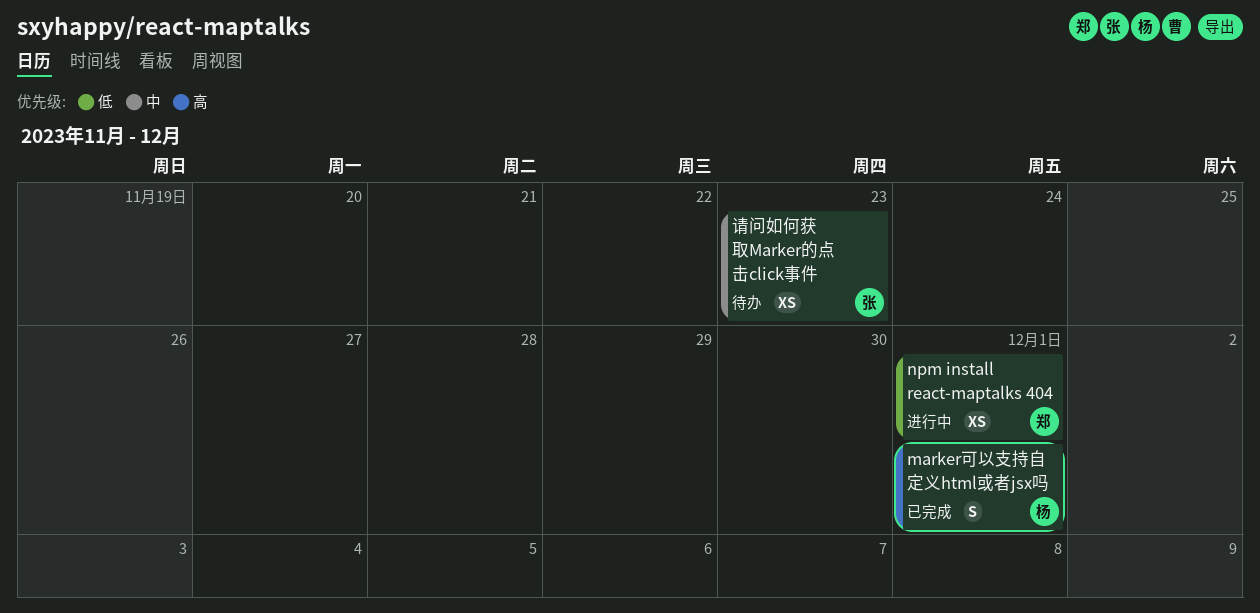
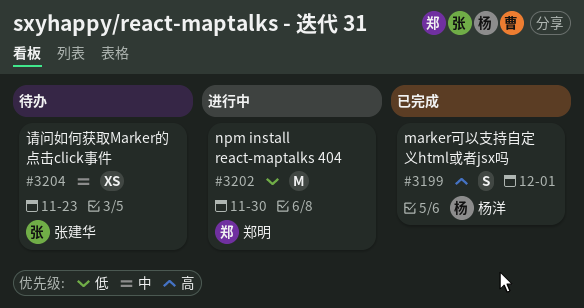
npm install react-maptalks 404, estimate: XS -> M
npm install react-maptalks 404, due: Dec 1 -> Nov 30

